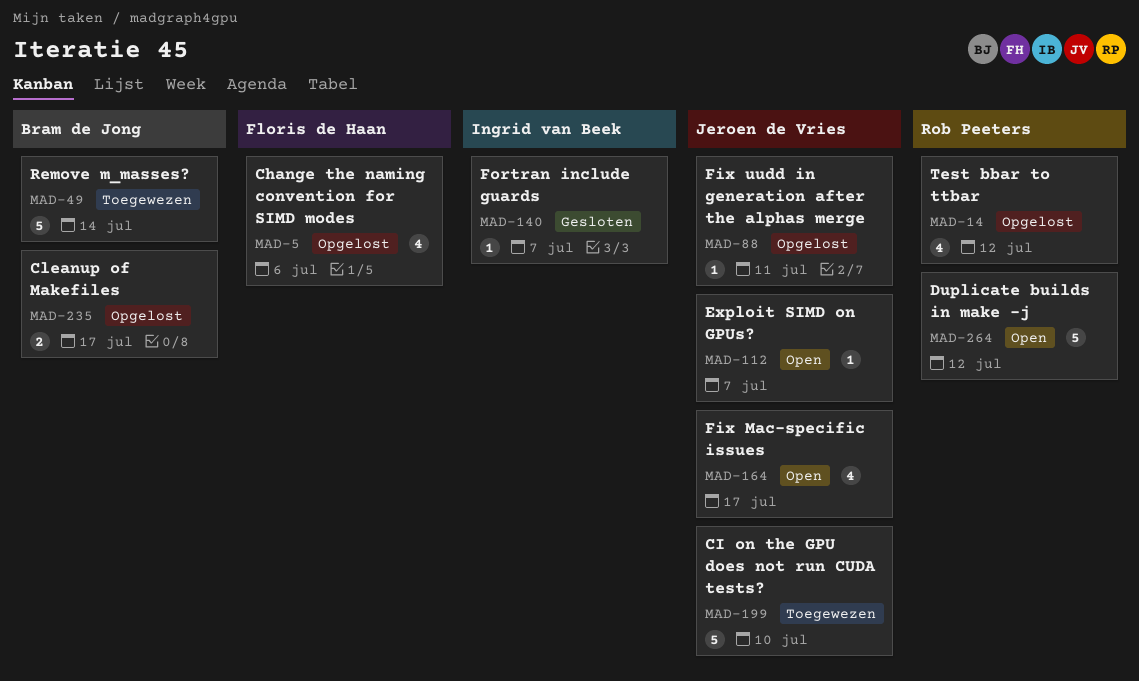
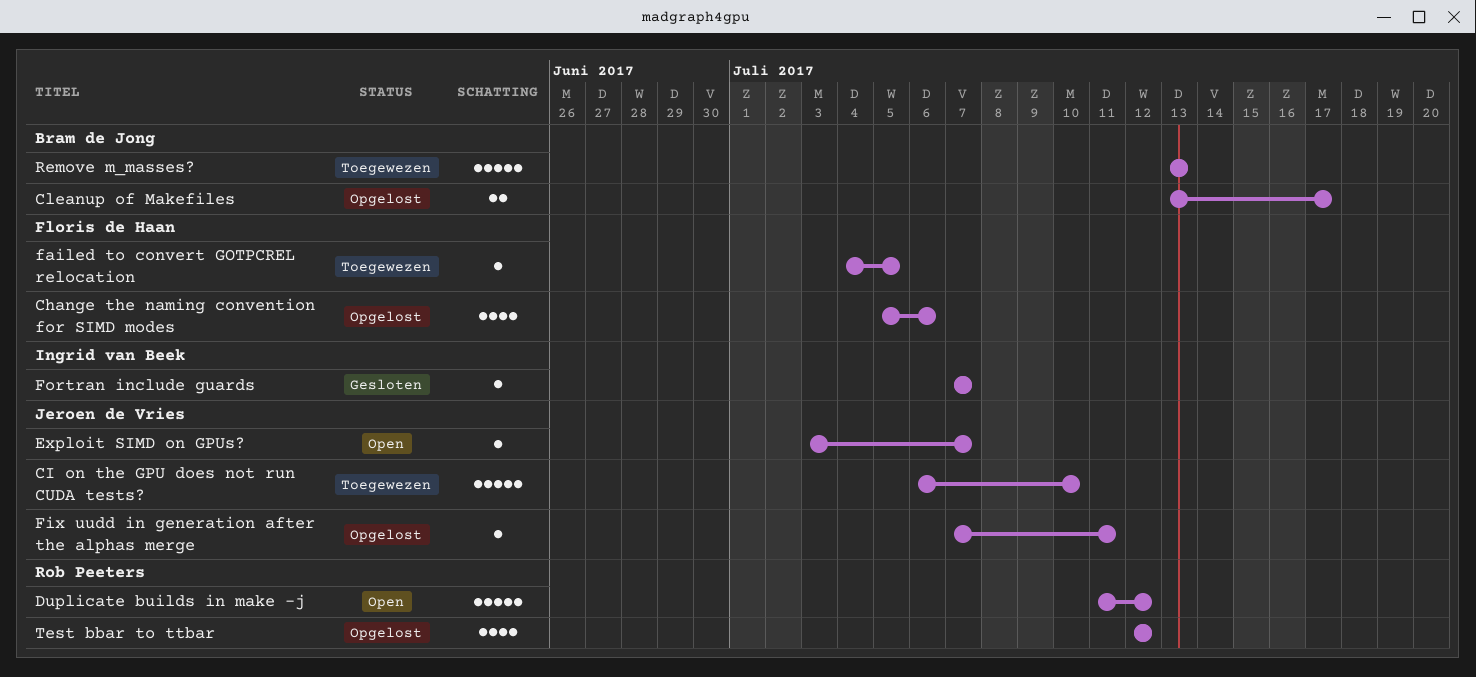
failed to convert GOTPCREL relocation: none -> present
Fix Mac-specific issues: present -> none
Remove m_masses?, due: Jul 14 -> Jul 13

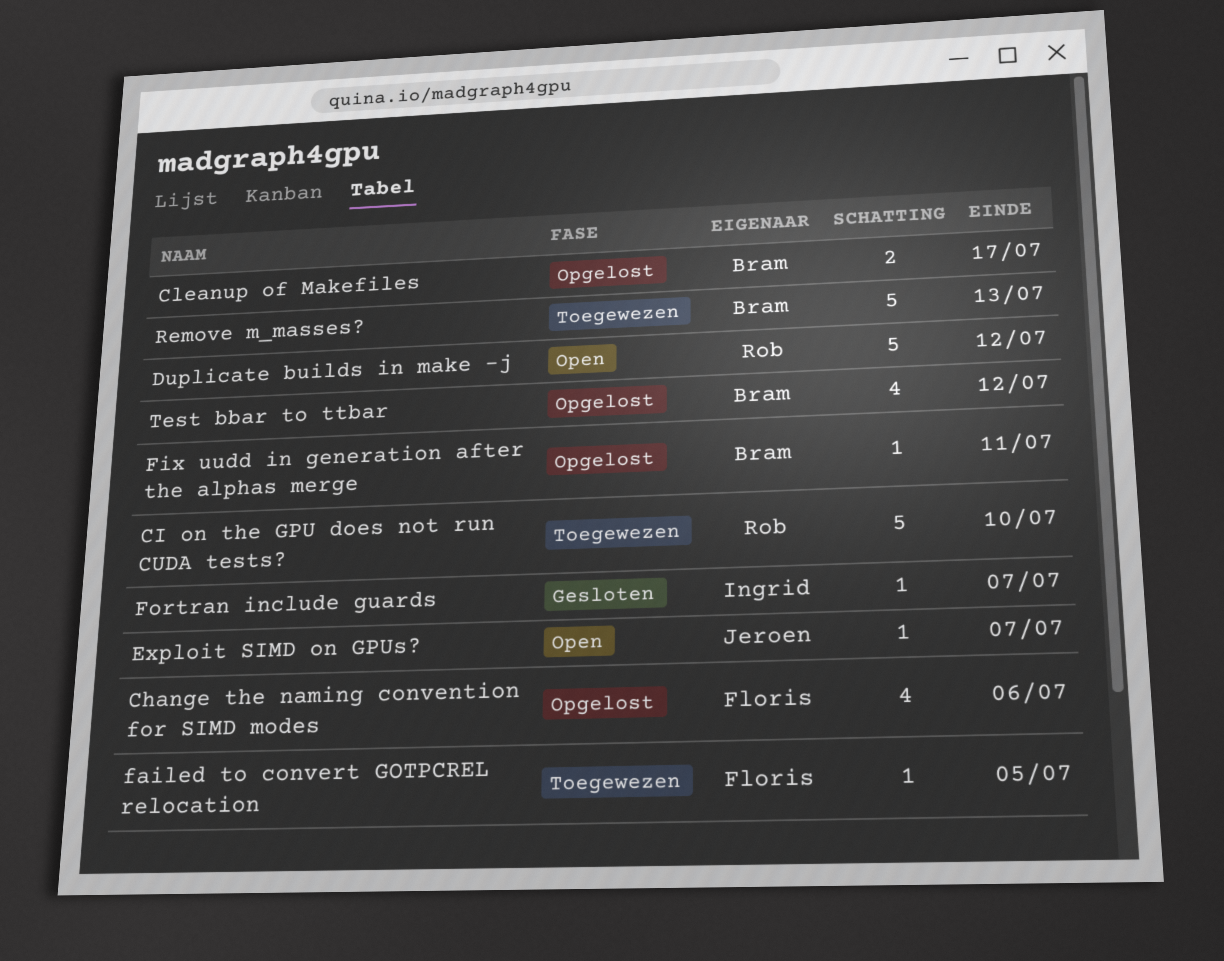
CI on the GPU does not run CUDA tests?, owner: Jeroen de Vries -> Rob Peeters
Fix uudd in generation after the alphas merge, owner: Jeroen de Vries -> Bram de Jong
Test bbar to ttbar, owner: Rob Peeters -> Bram de Jong

